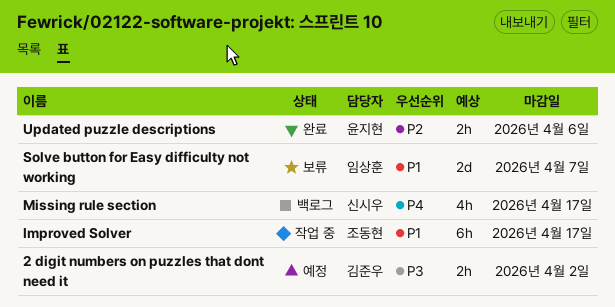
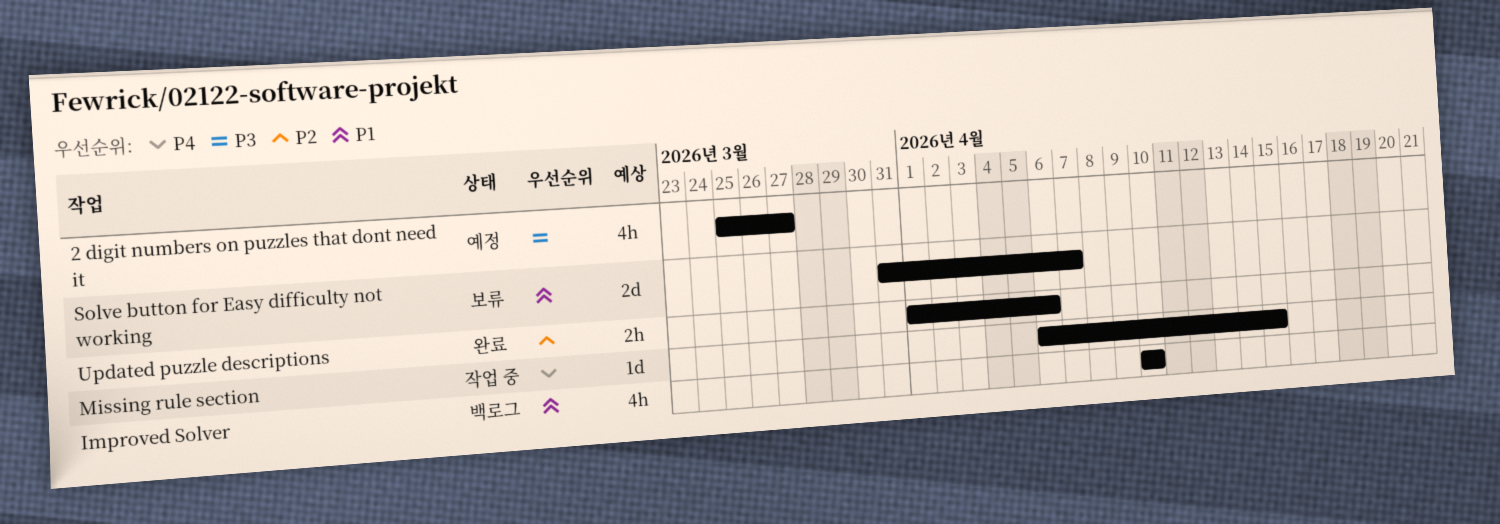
2 digit numbers on puzzles that dont need it, estimate: 2h -> 4h
2 digit numbers on puzzles that dont need it, due: Apr 2 -> Mar 27
Improved Solver, status: 작업 중 -> 백로그
Improved Solver, estimate: 6h -> 4h
Improved Solver, due: Apr 17 -> Apr 10
Missing rule section, status: 백로그 -> 작업 중
Missing rule section, estimate: 4h -> 1d
Missing rule section, due: Apr 17 -> Apr 15

